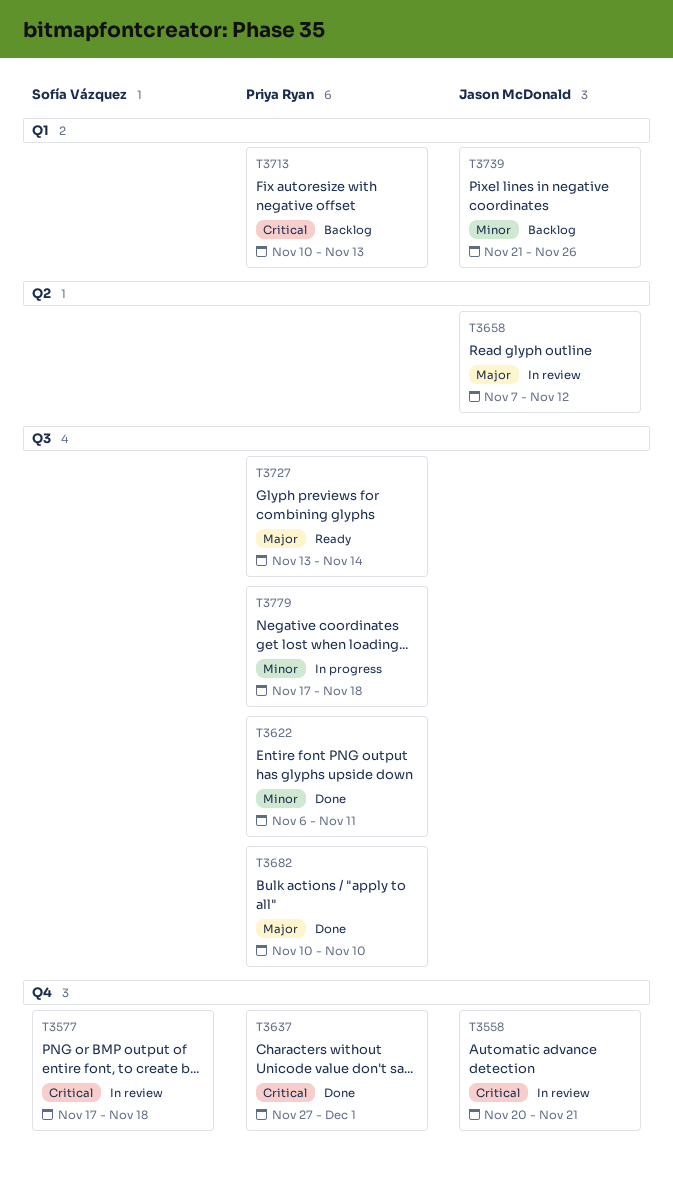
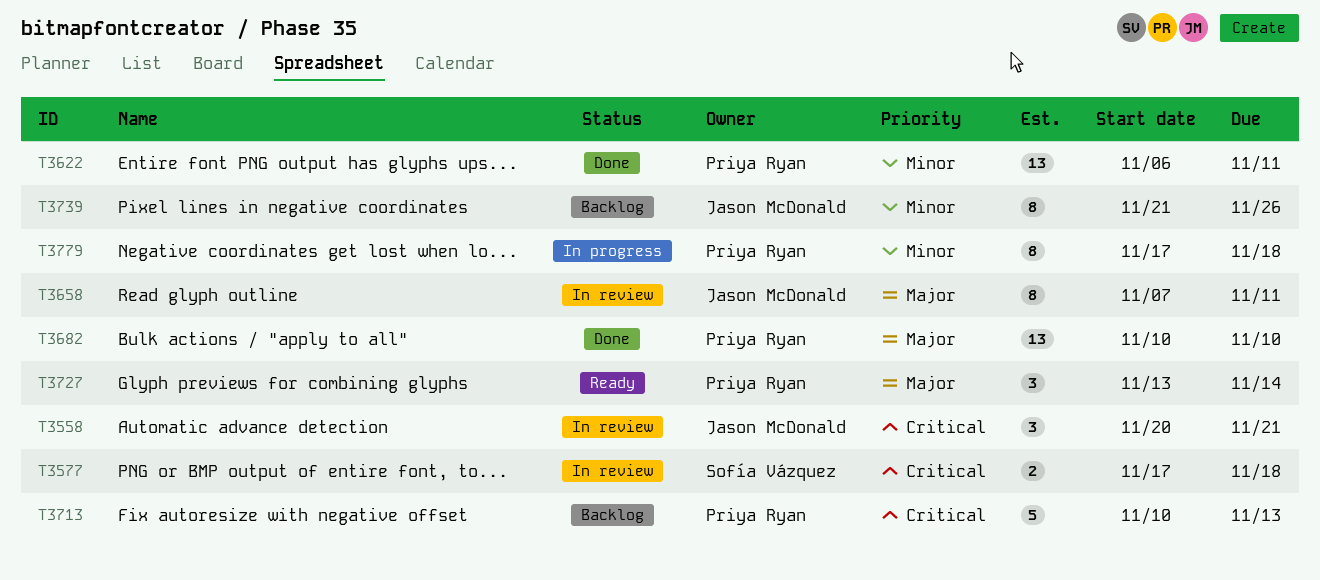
T3637: present -> none
T3658, due: Nov 12 -> Nov 11

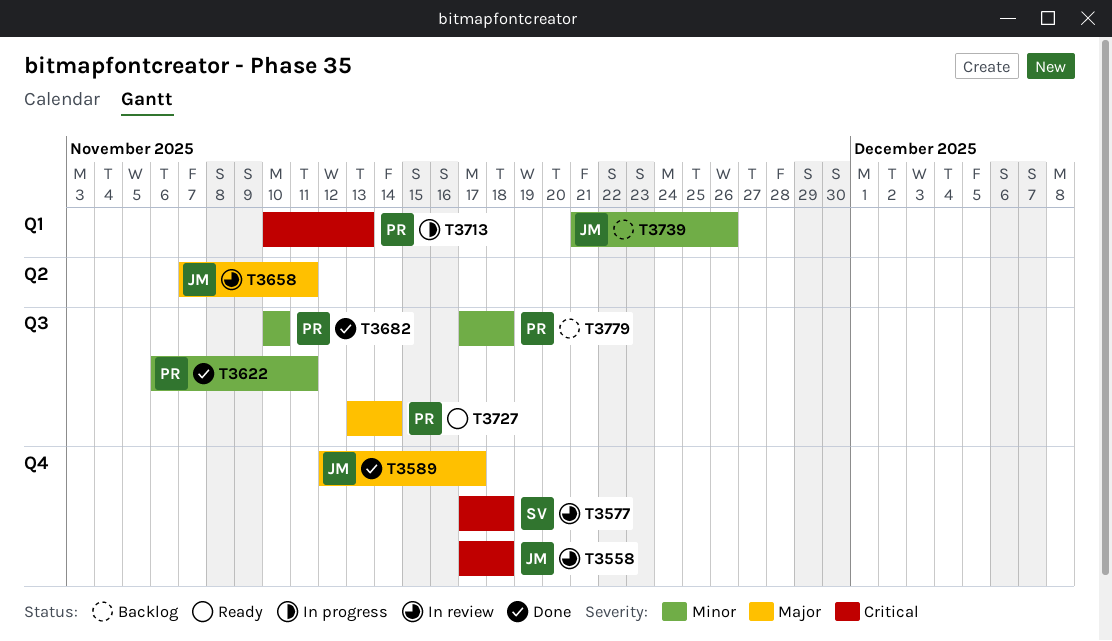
T3558, start: Nov 20 -> Nov 17
T3558, due: Nov 21 -> Nov 18
T3589: none -> present
T3682, priority: Major -> Minor
T3713, status: Backlog -> In progress
T3779, status: In progress -> Backlog

